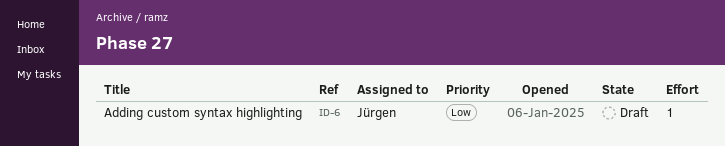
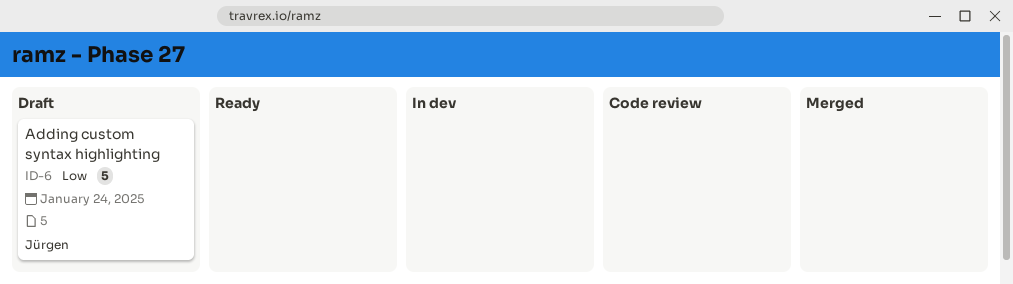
ID-6, estimate: 1 -> 5

